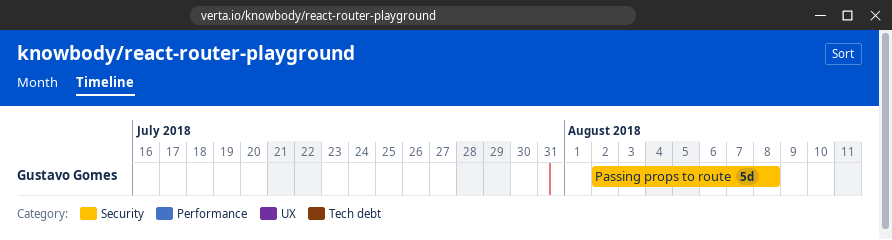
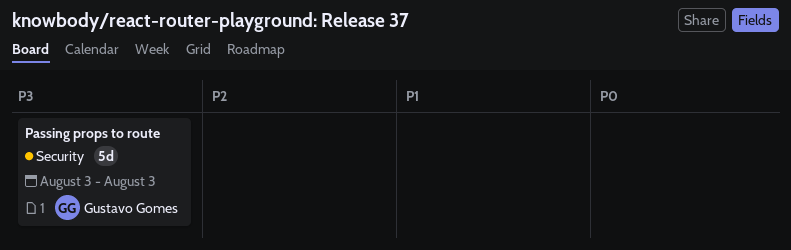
Passing props to route, start: Aug 2 -> Aug 3
Passing props to route, due: Aug 8 -> Aug 3

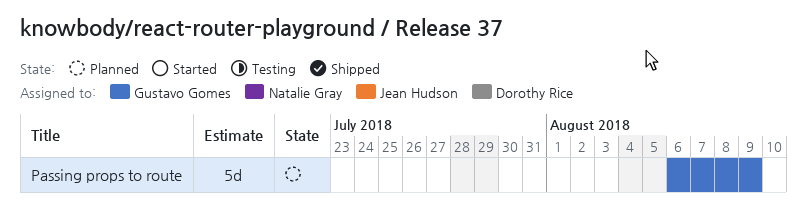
Passing props to route, start: Aug 3 -> Aug 6
Passing props to route, due: Aug 3 -> Aug 9

